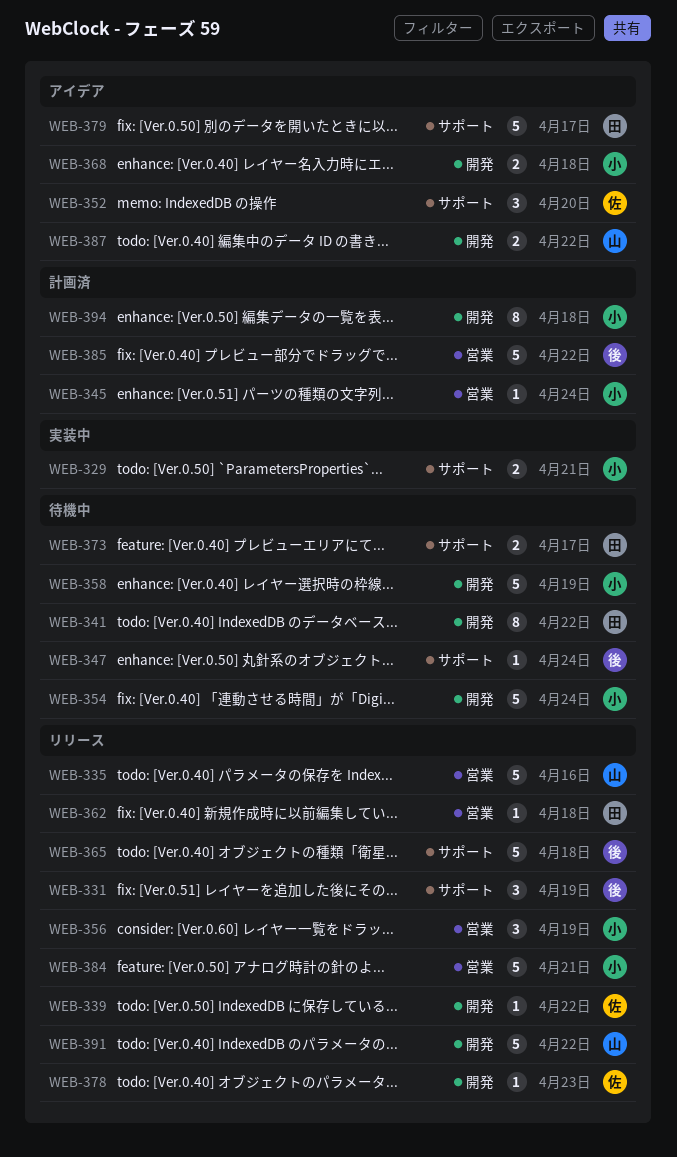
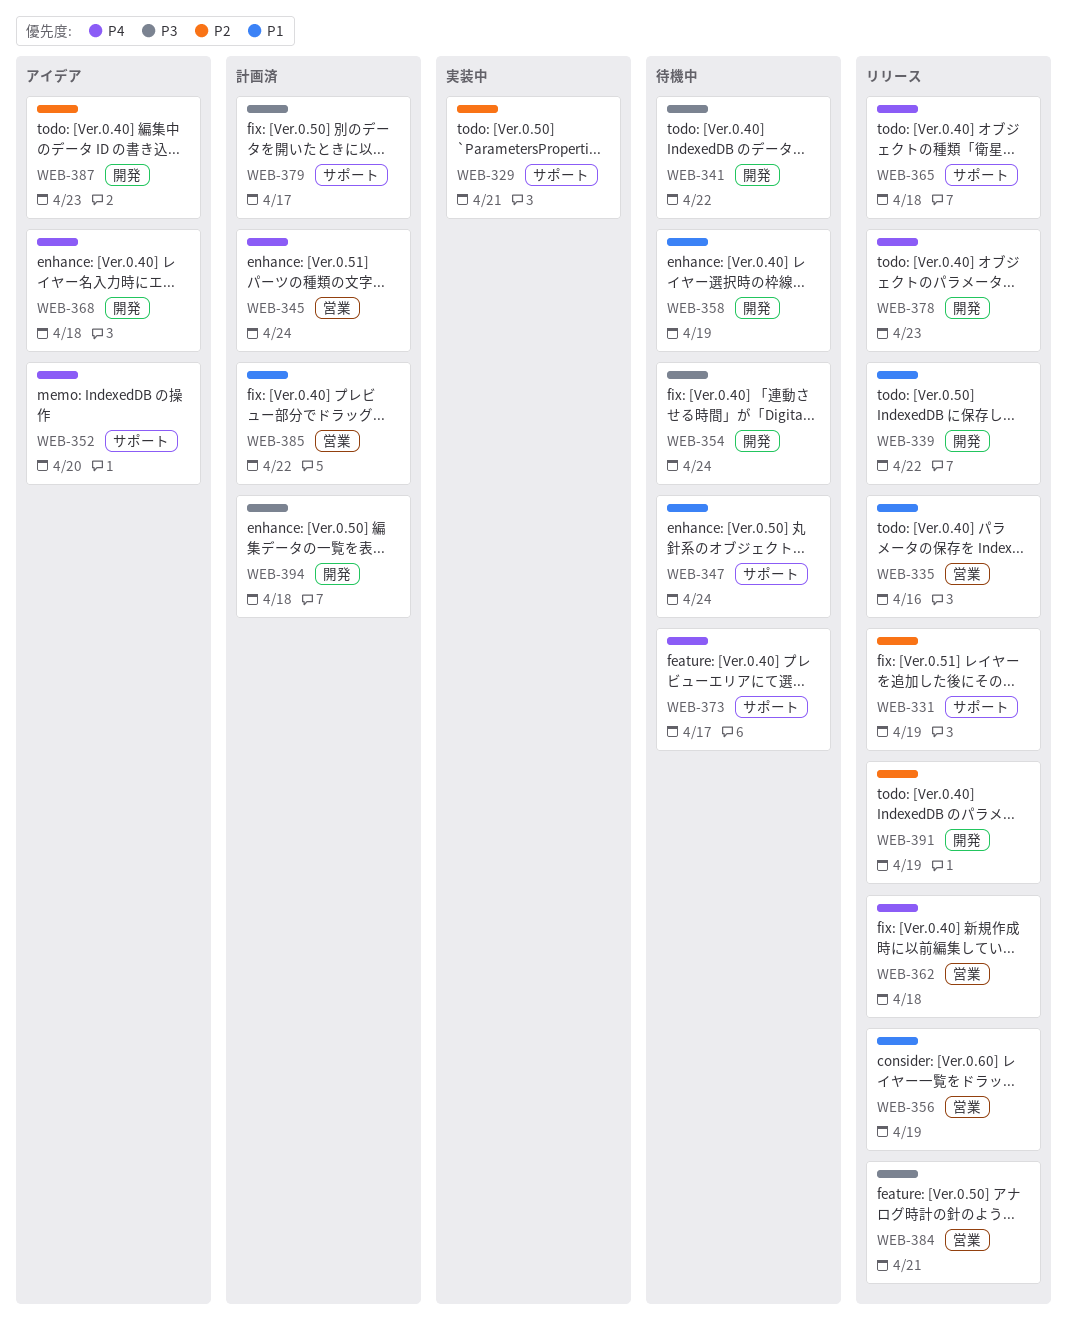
WEB-379, status: アイデア -> 計画済
WEB-387, due: Apr 22 -> Apr 23
WEB-391, due: Apr 22 -> Apr 19

